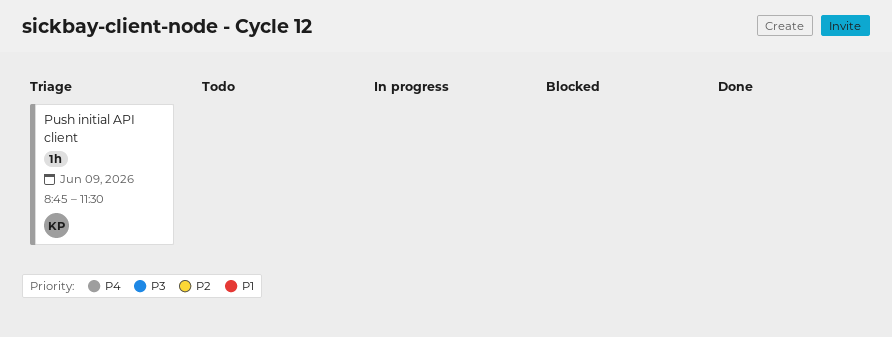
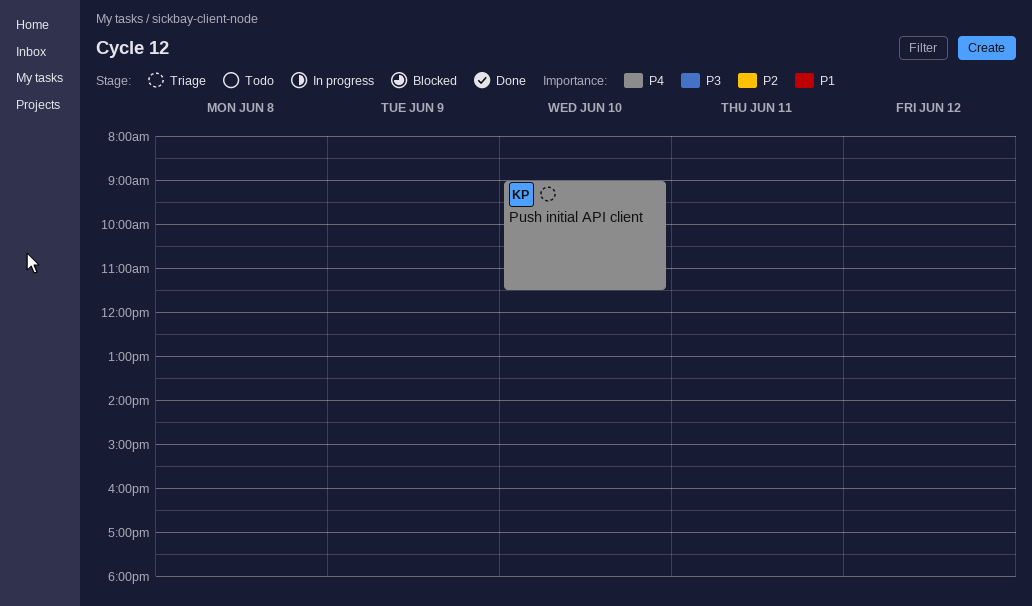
Push initial API client, day: Jun 9 -> Jun 10
Push initial API client, begins: 08:45 -> 09:00

